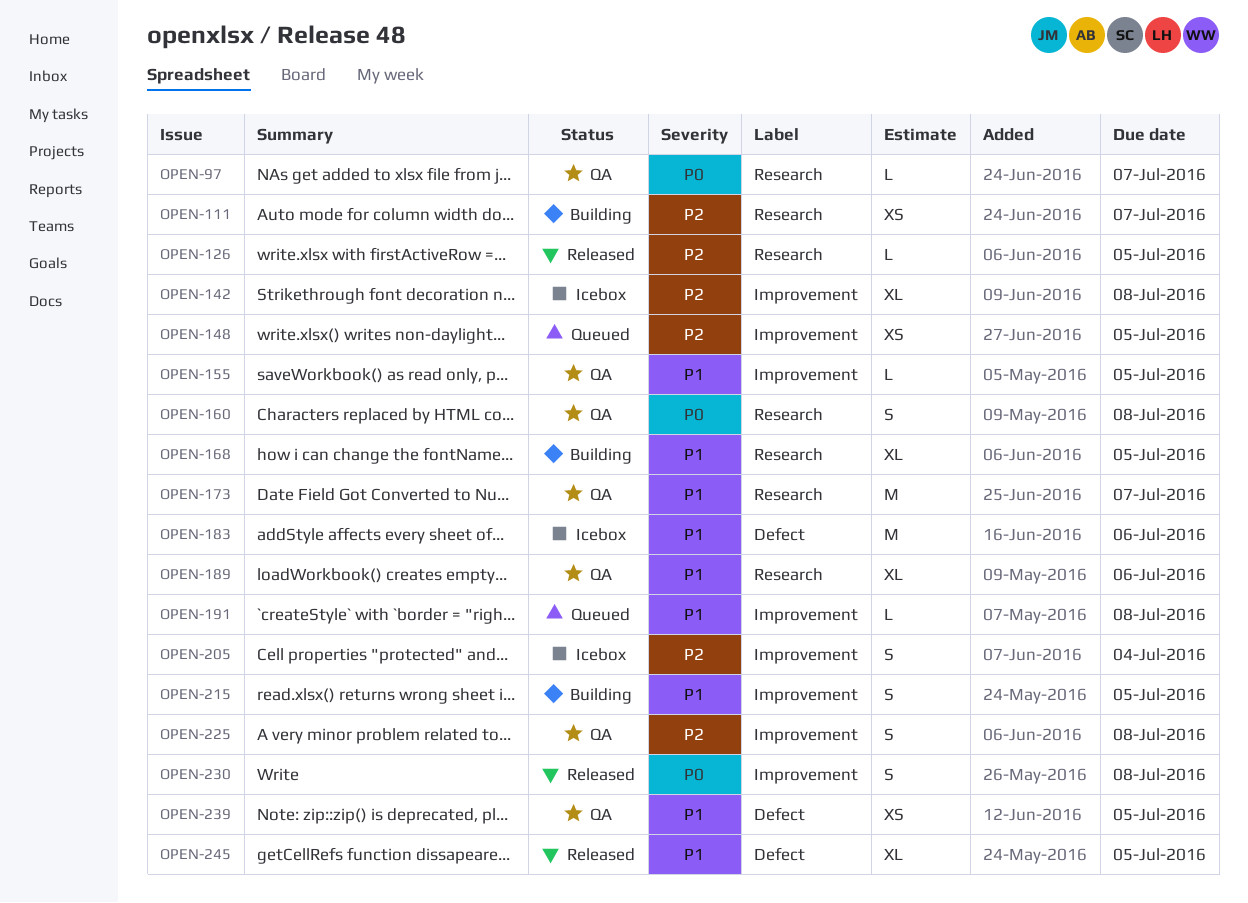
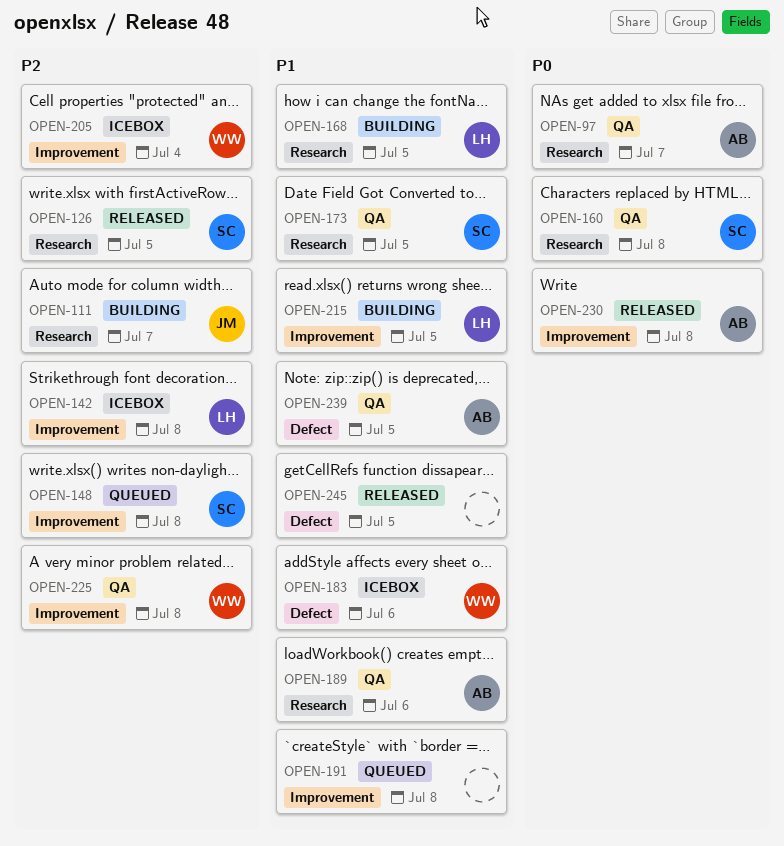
OPEN-148, due: Jul 5 -> Jul 8
OPEN-155: present -> none
OPEN-173, due: Jul 7 -> Jul 5

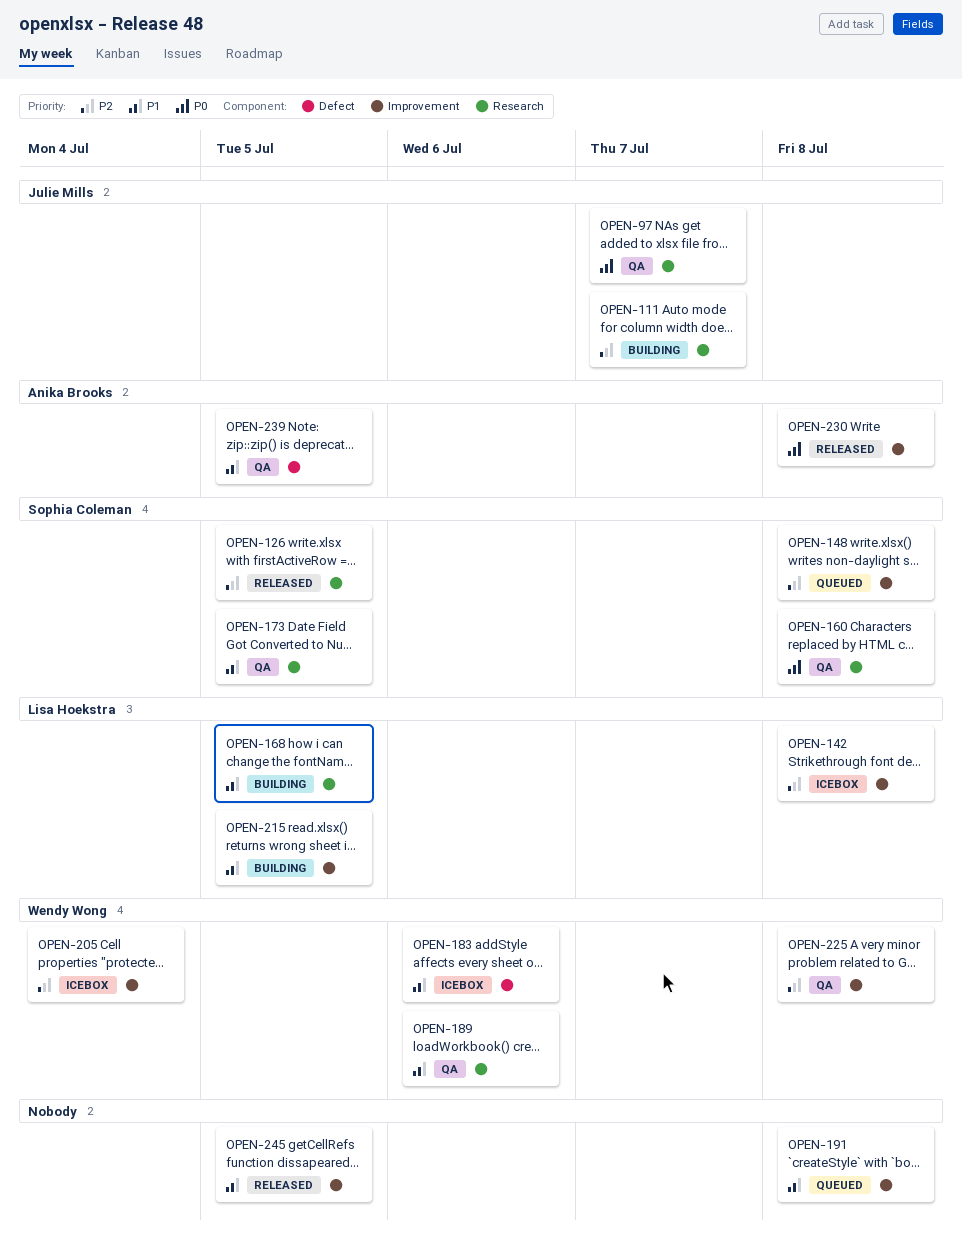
OPEN-97, owner: Anika Brooks -> Julie Mills
OPEN-189, owner: Anika Brooks -> Wendy Wong
OPEN-245, label: Defect -> Improvement

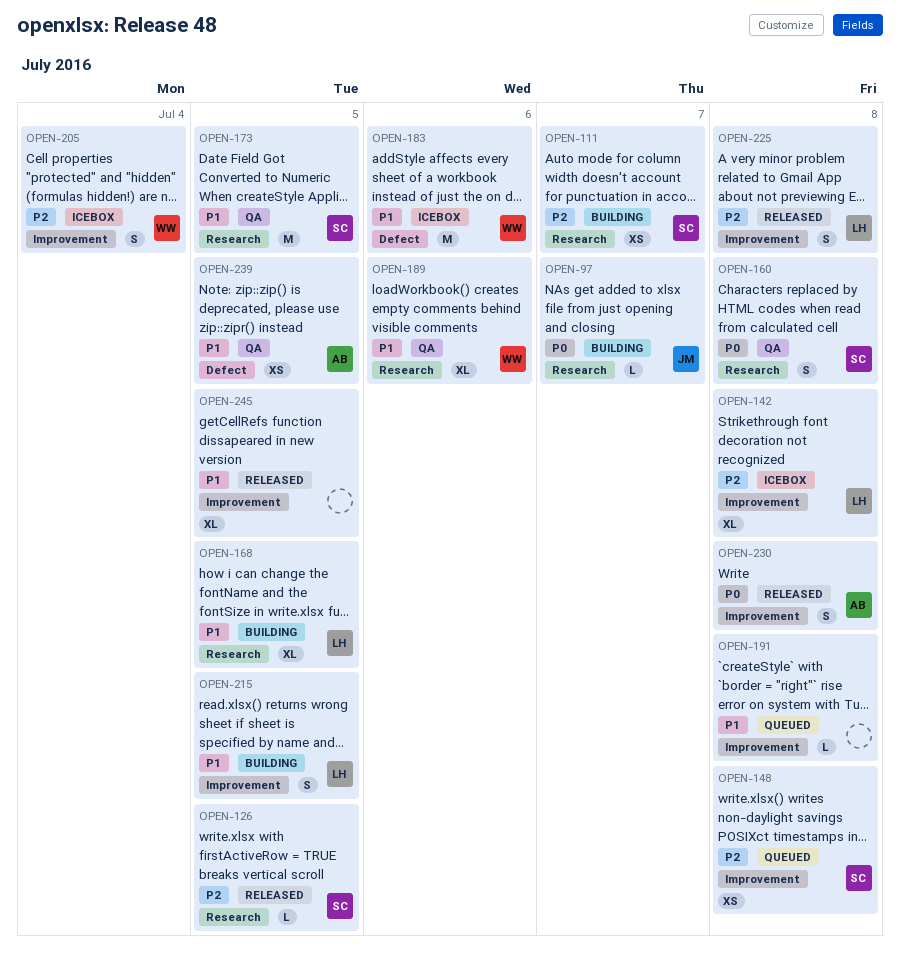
OPEN-97, status: QA -> Building
OPEN-111, owner: Julie Mills -> Sophia Coleman
OPEN-225, status: QA -> Released
OPEN-225, owner: Wendy Wong -> Lisa Hoekstra

